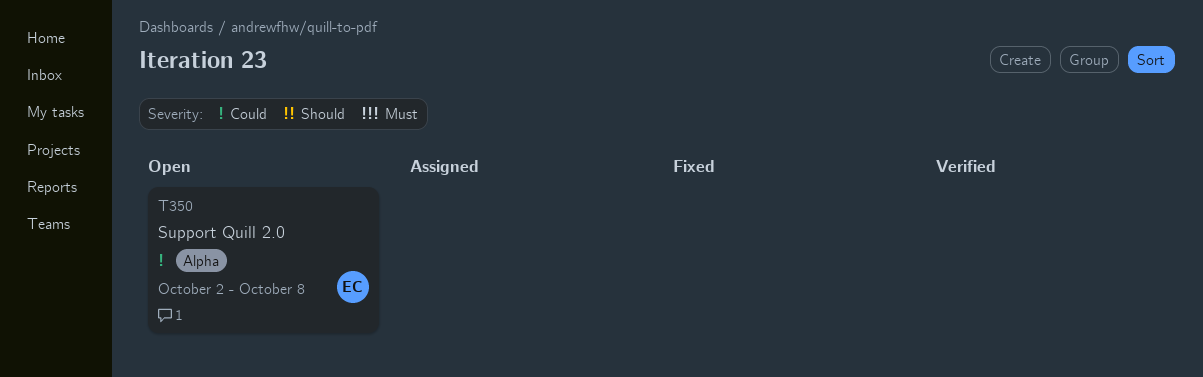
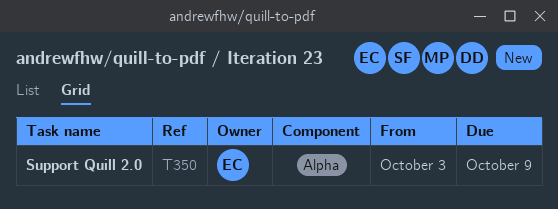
T350, start: Oct 2 -> Oct 3
T350, due: Oct 8 -> Oct 9

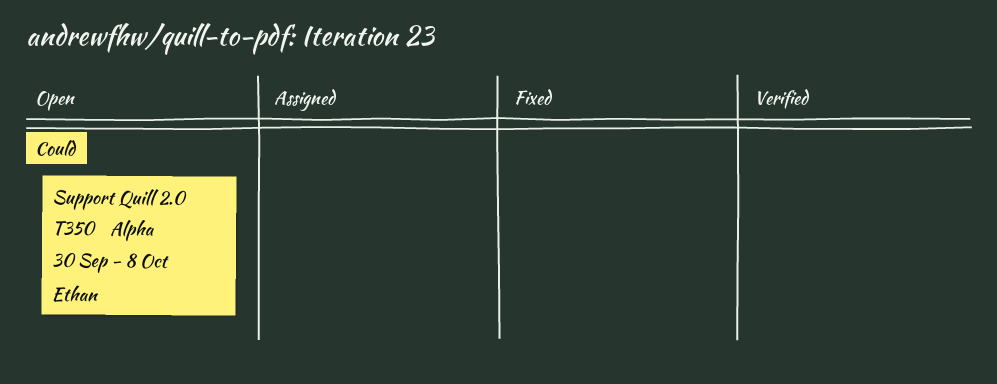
T350, start: Oct 3 -> Sep 30
T350, due: Oct 9 -> Oct 8

